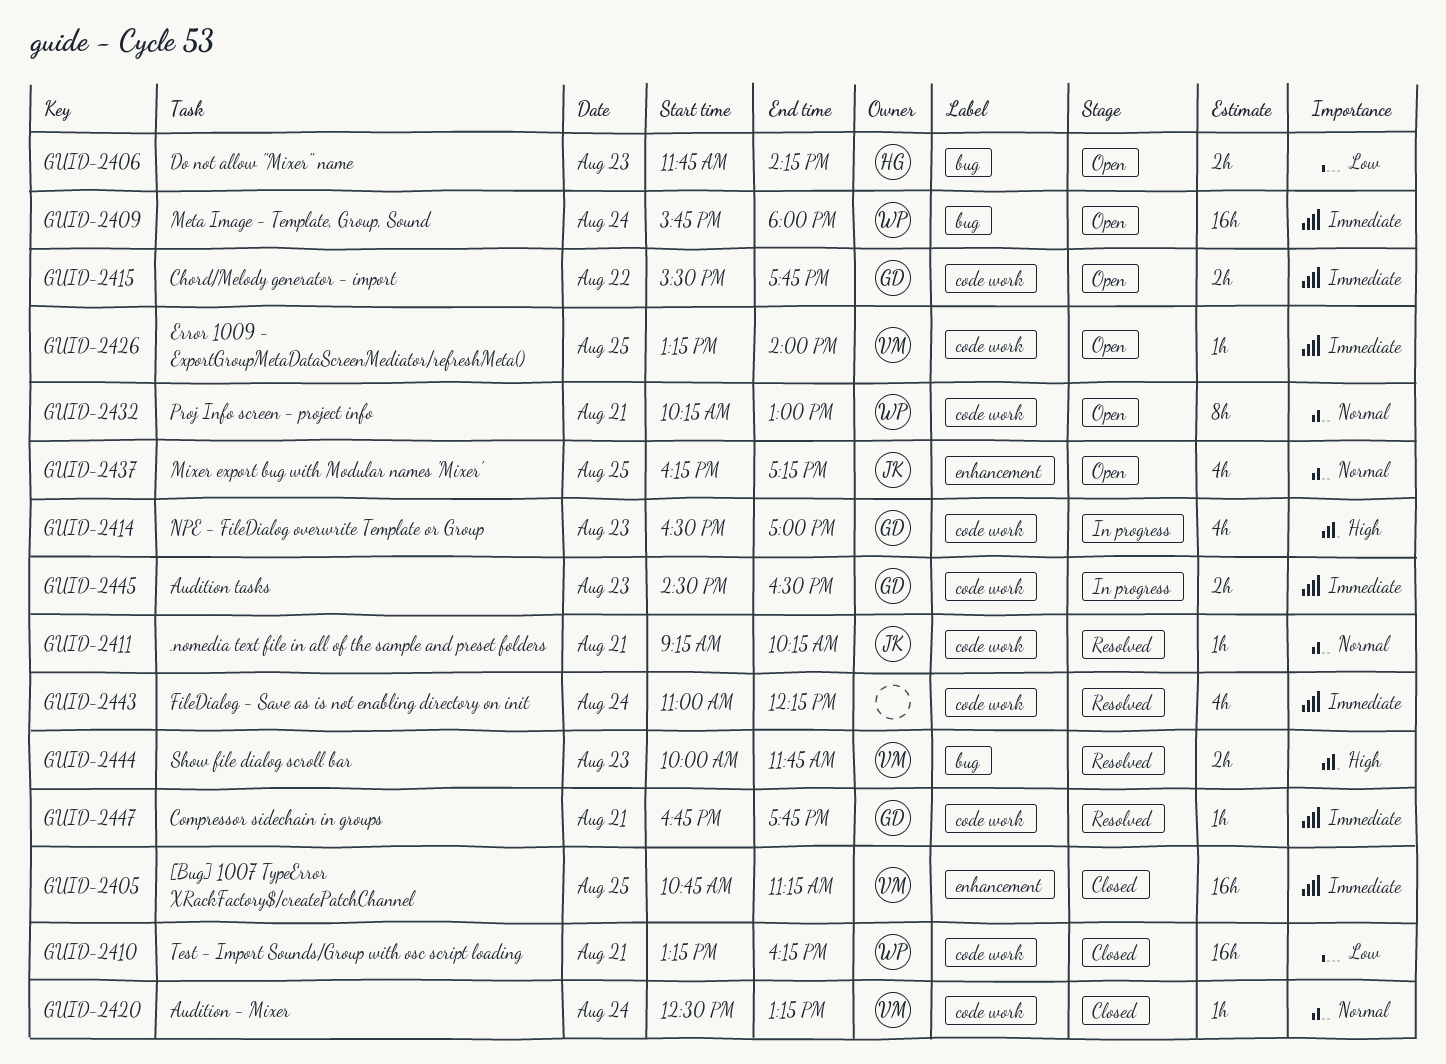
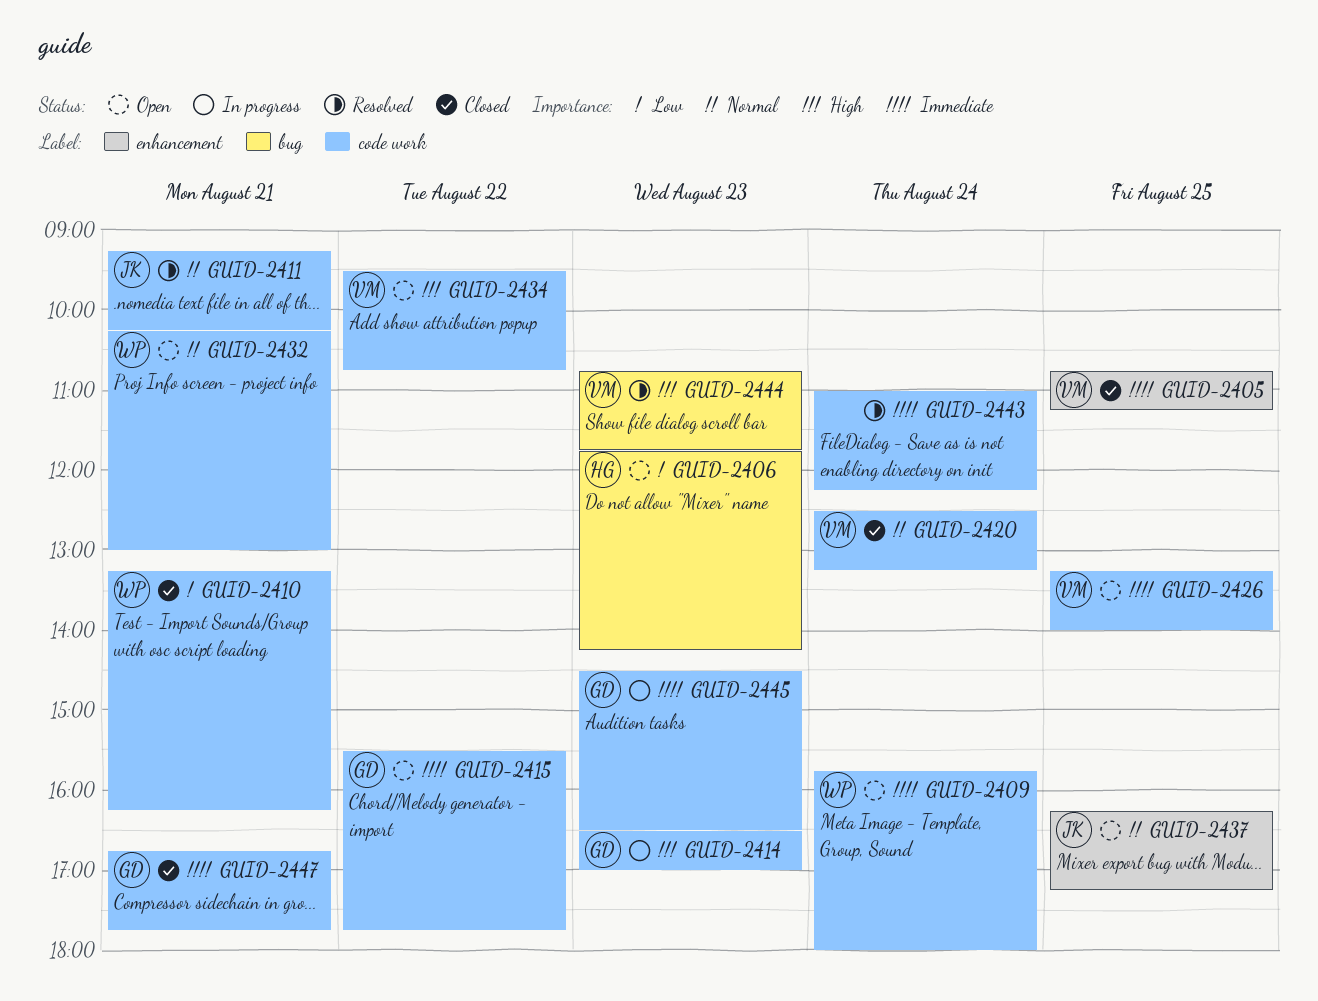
GUID-2409, label: bug -> code work
GUID-2434: none -> present
GUID-2444, begins: 10:00 -> 10:45
GUID-2447, status: Resolved -> Closed

